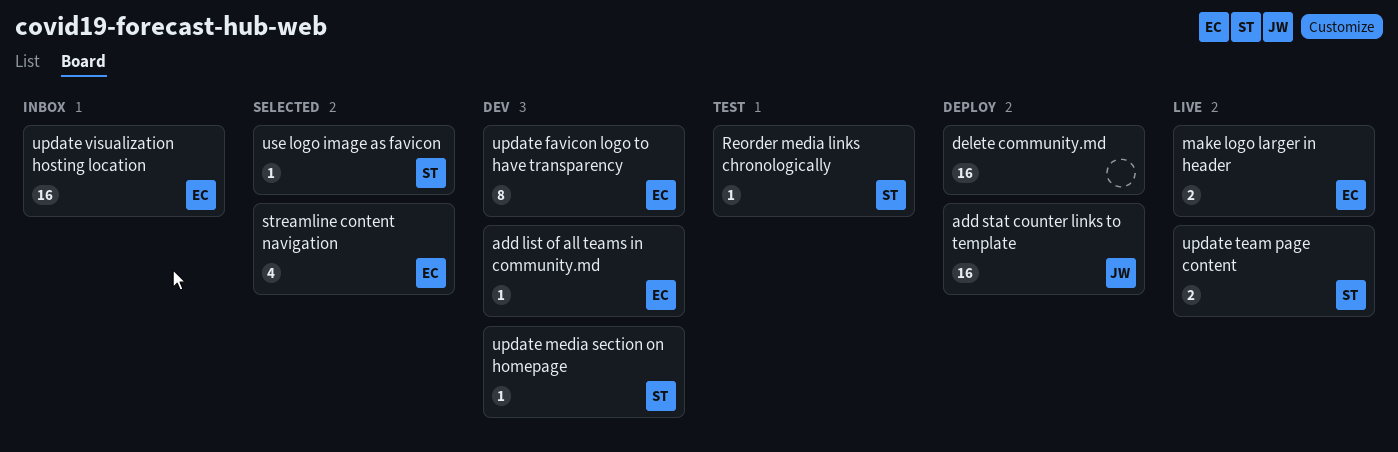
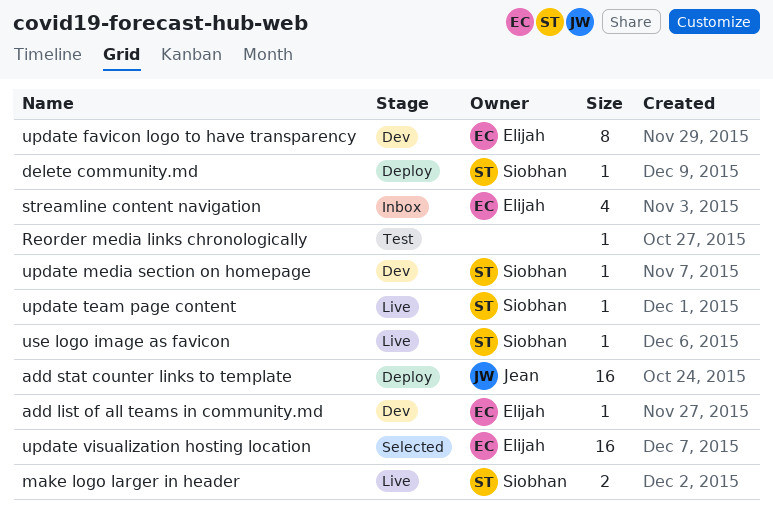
delete community.md, owner: none -> Siobhan
delete community.md, estimate: 16 -> 1
make logo larger in header, owner: Elijah -> Siobhan
Reorder media links chronologically, owner: Siobhan -> none
streamline content navigation, status: Selected -> Inbox
update team page content, estimate: 2 -> 1
update visualization hosting location, status: Inbox -> Selected
use logo image as favicon, status: Selected -> Live

